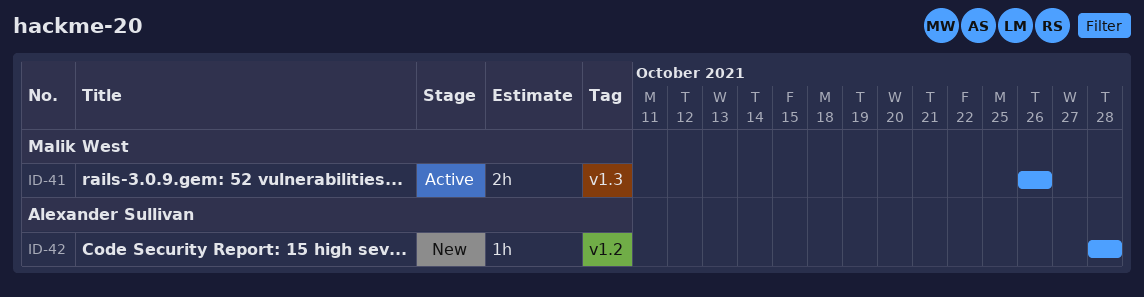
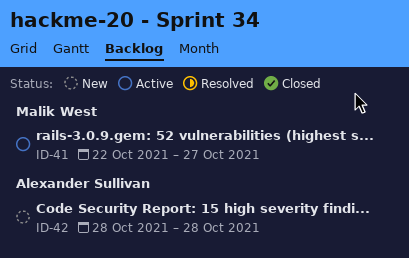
ID-41, start: Oct 26 -> Oct 22
ID-41, due: Oct 26 -> Oct 27

